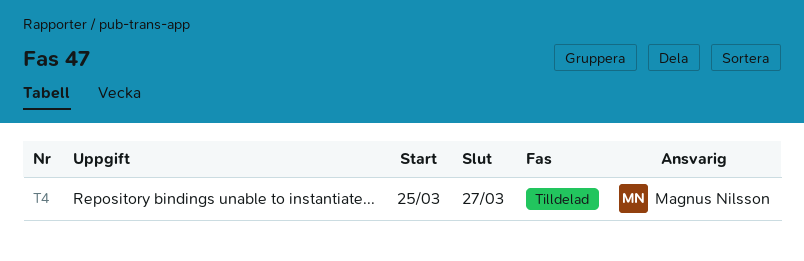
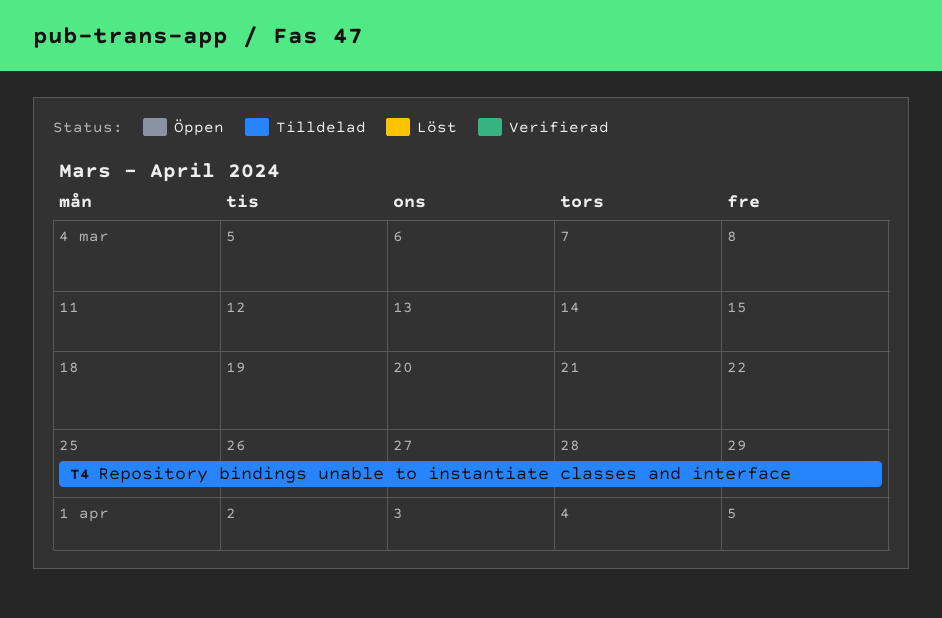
T4, due: Mar 27 -> Mar 29

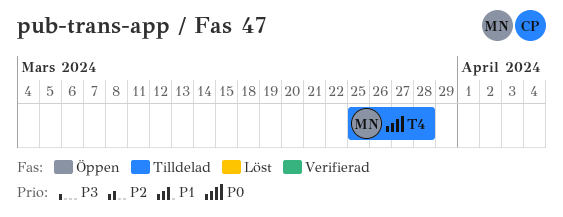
T4, due: Mar 29 -> Mar 28

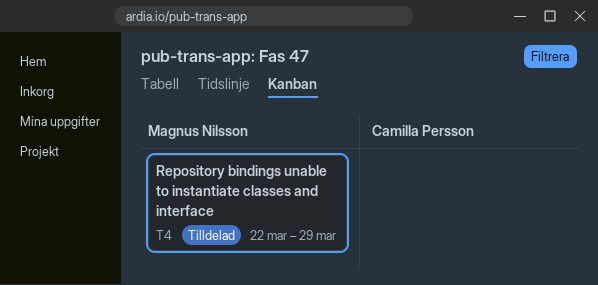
T4, start: Mar 25 -> Mar 22
T4, due: Mar 28 -> Mar 29

